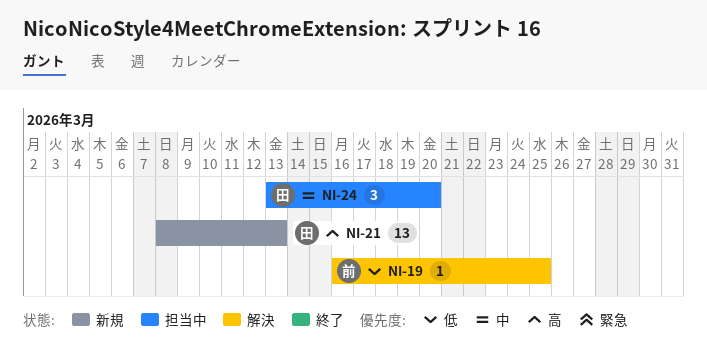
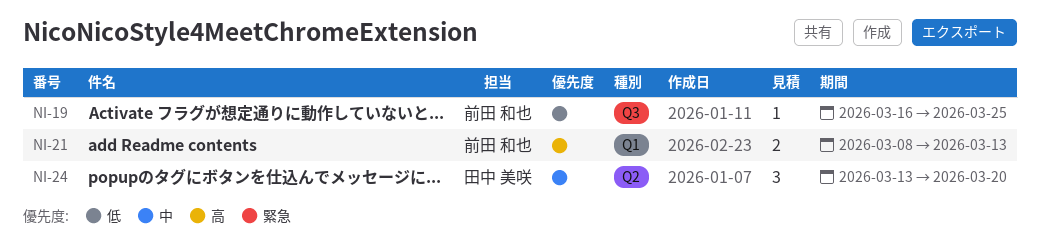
NI-21, owner: 田中 美咲 -> 前田 和也
NI-21, estimate: 13 -> 2

